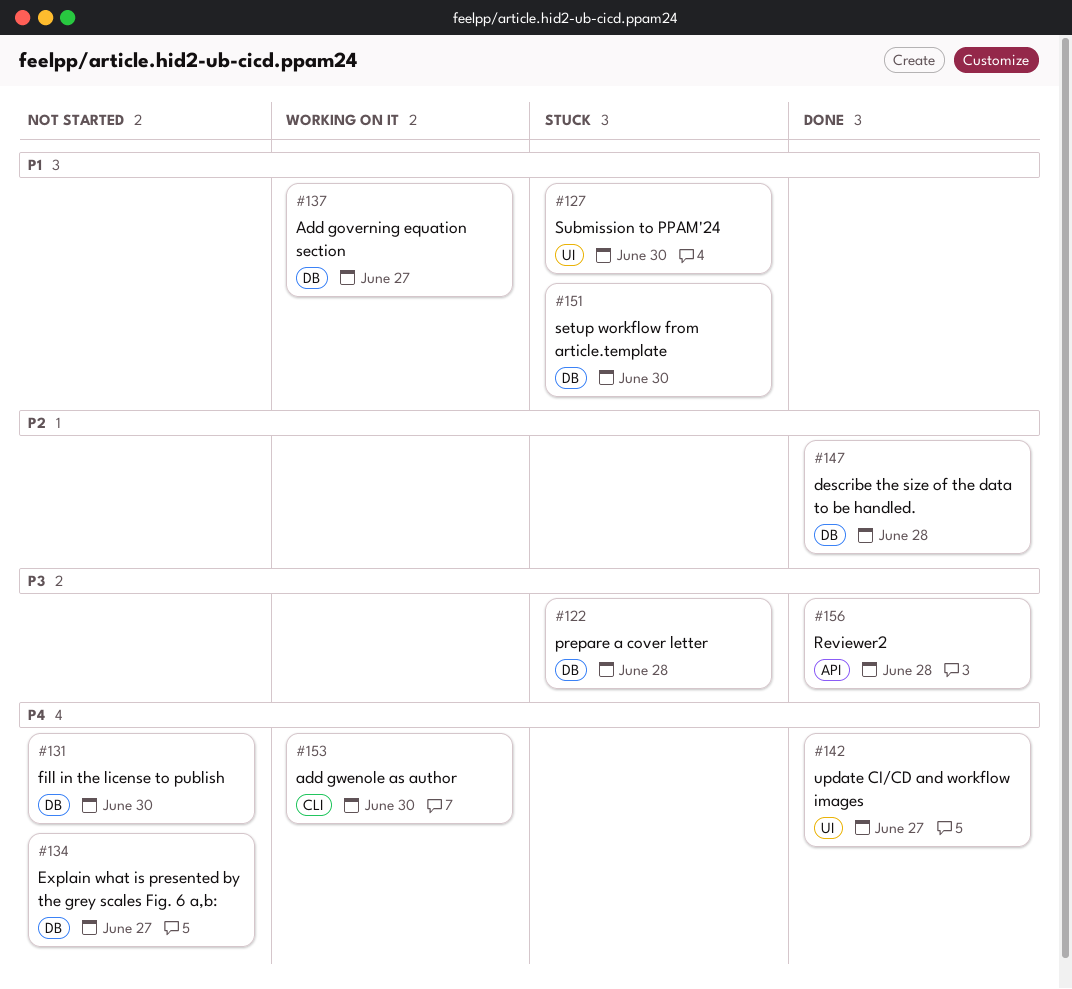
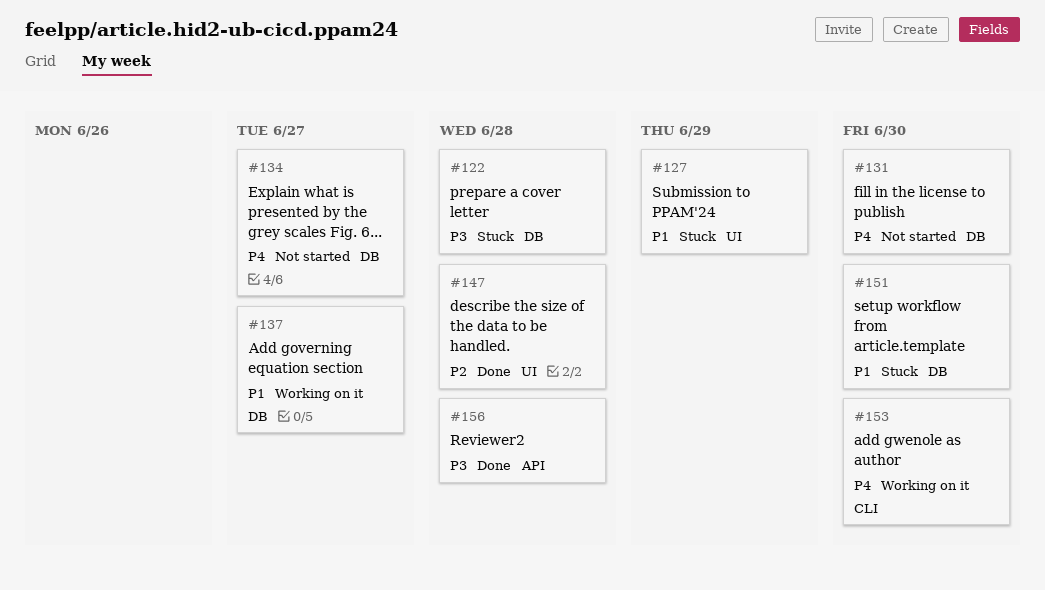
#127, due: Jun 30 -> Jun 29
#142: present -> none
#147, label: DB -> UI

